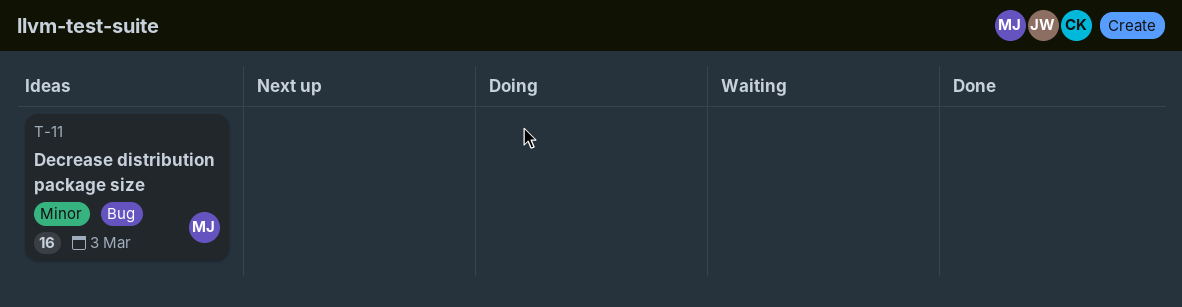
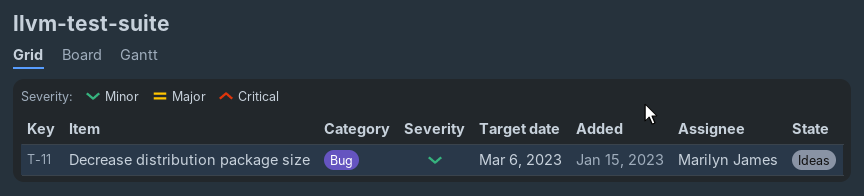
T-11, due: Mar 3 -> Mar 6

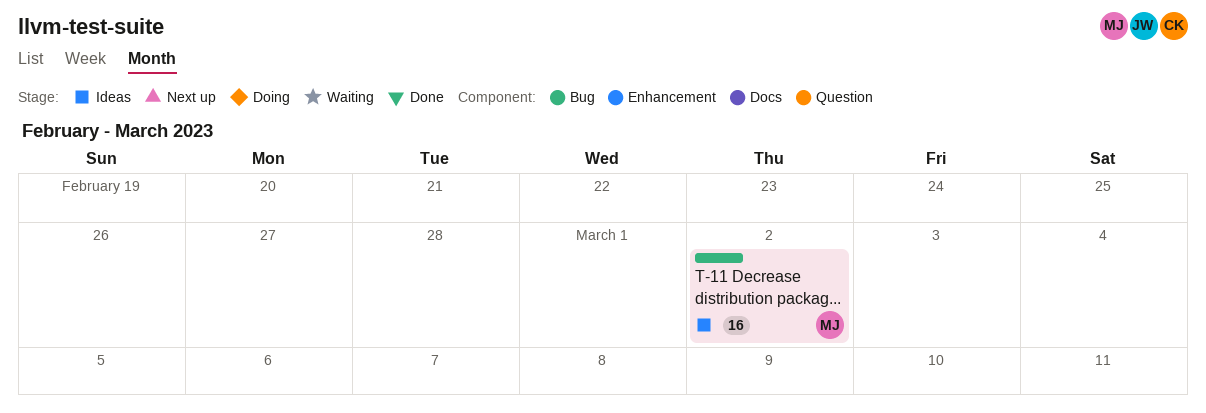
T-11, due: Mar 6 -> Mar 2

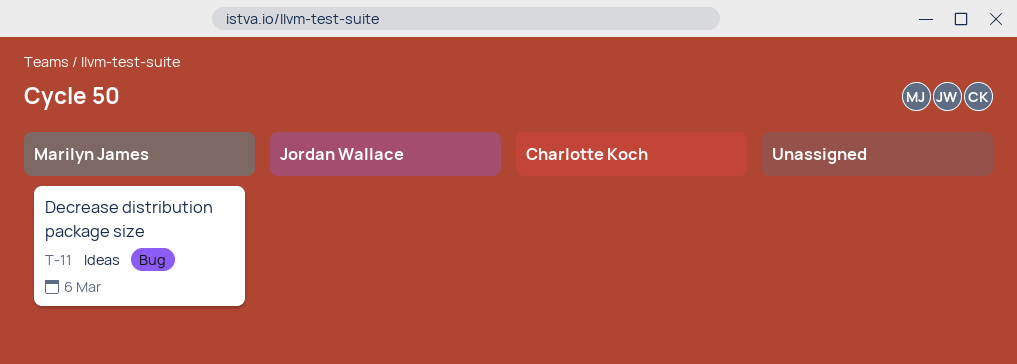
T-11, due: Mar 2 -> Mar 6

